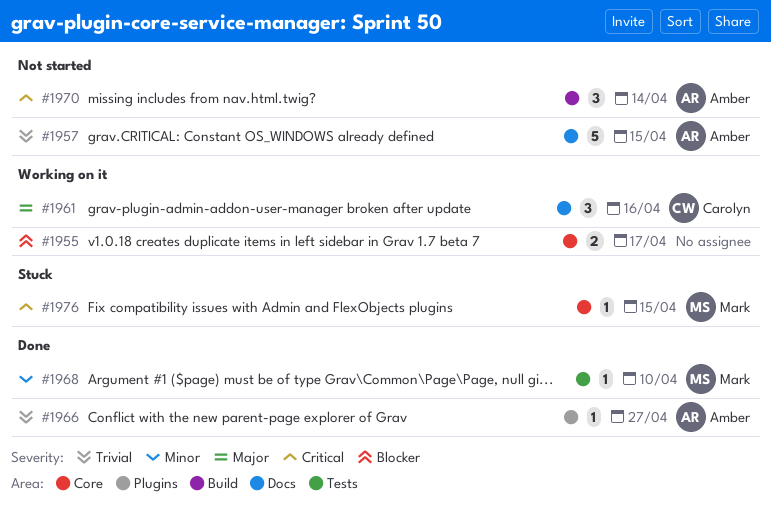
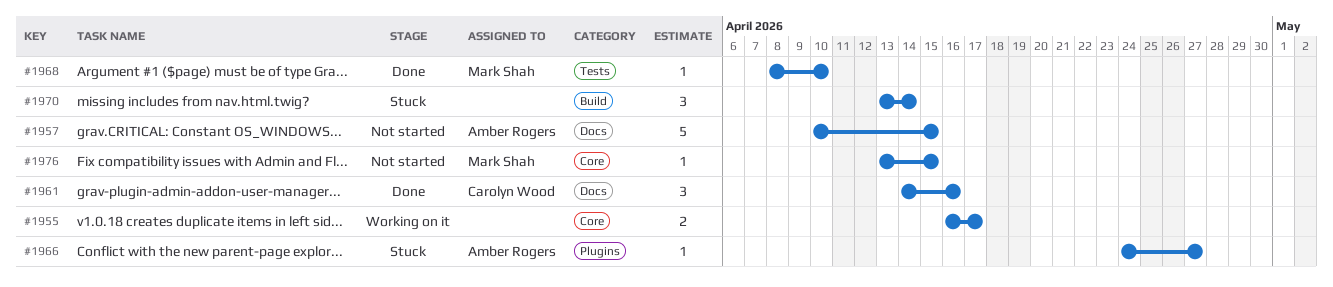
#1961, status: Working on it -> Done
#1966, status: Done -> Stuck
#1970, status: Not started -> Stuck
#1970, owner: Amber Rogers -> none
#1976, status: Stuck -> Not started

